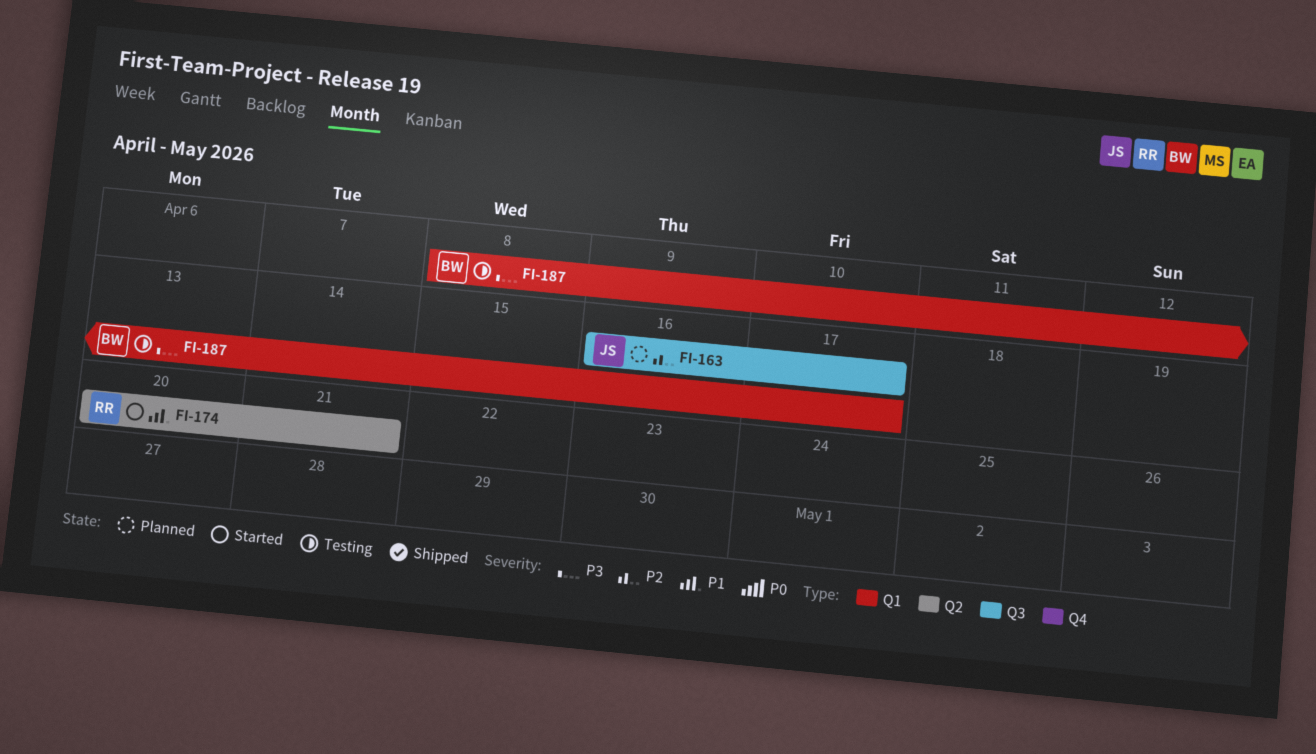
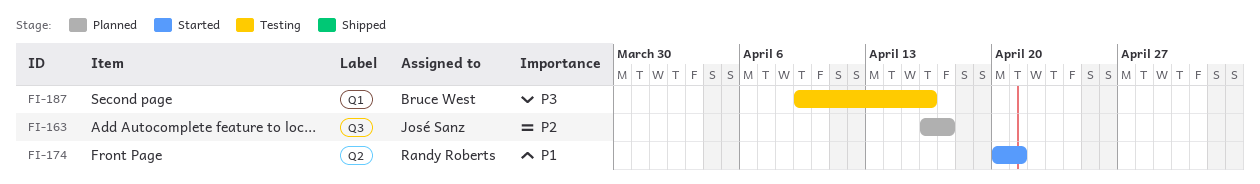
FI-187, start: Apr 8 -> Apr 9
FI-187, due: Apr 17 -> Apr 16

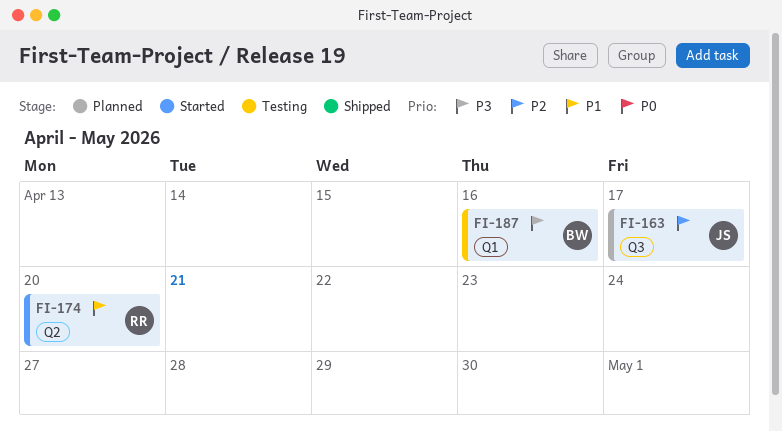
FI-174, due: Apr 21 -> Apr 20

